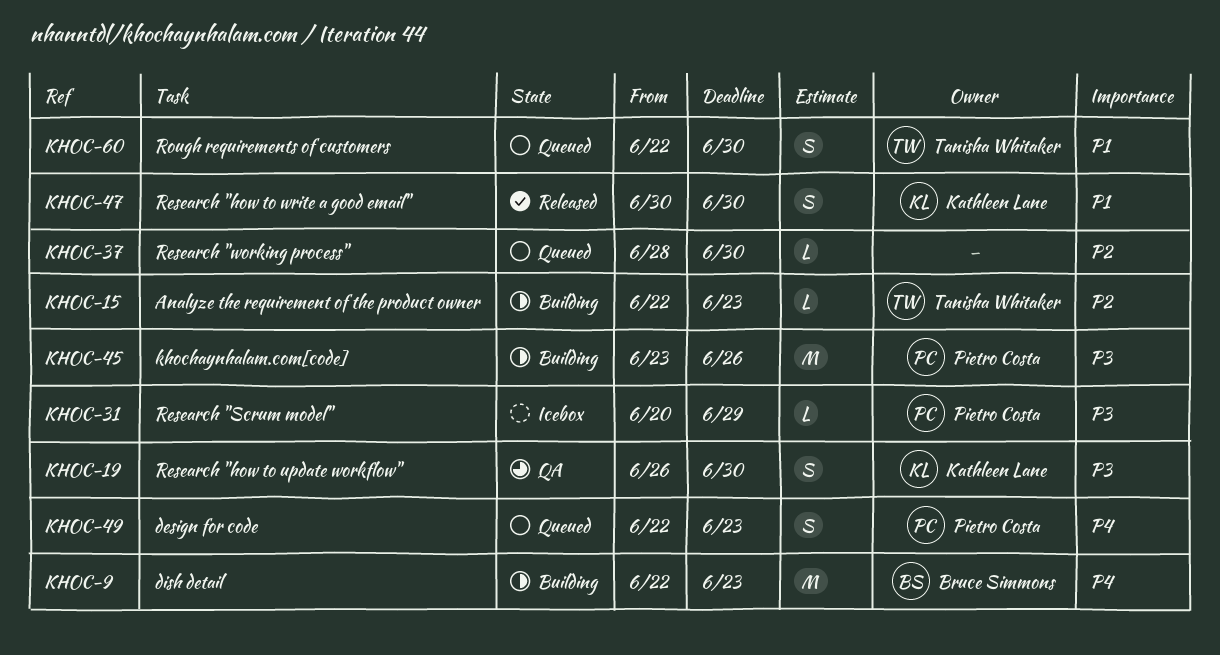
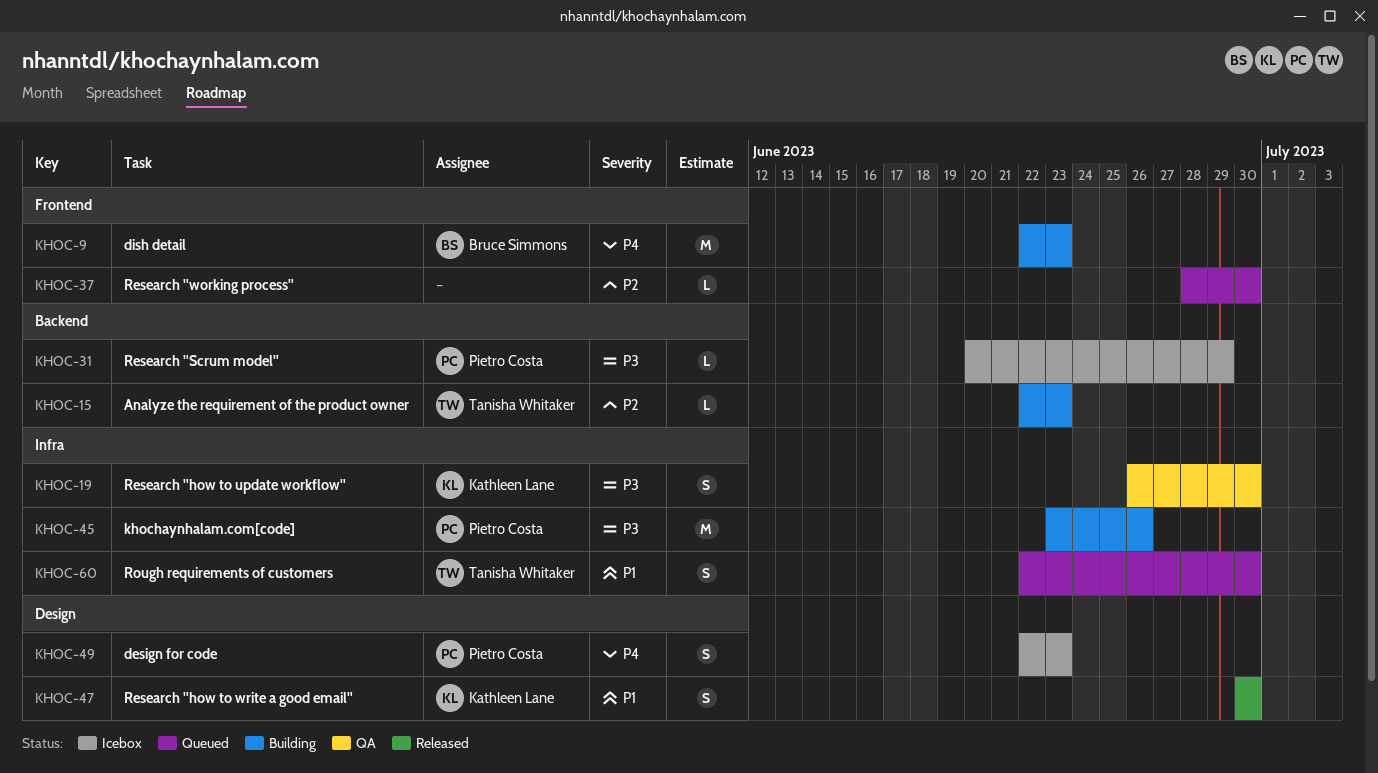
KHOC-49, status: Queued -> Icebox

